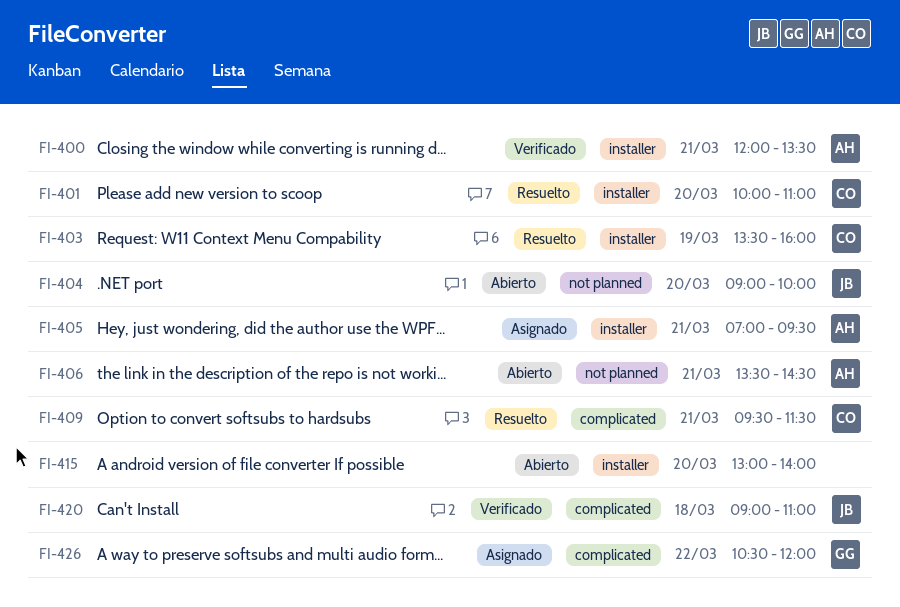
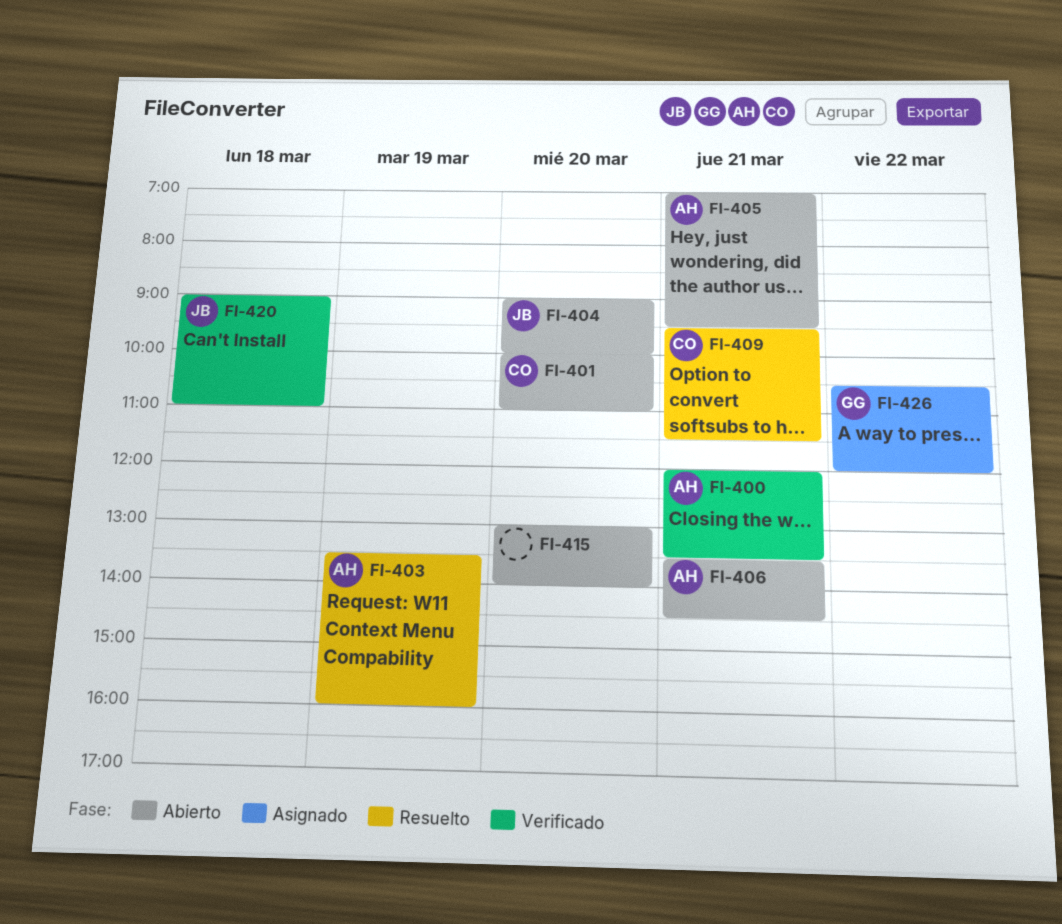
FI-401, status: Resuelto -> Abierto
FI-403, owner: CO -> AH
FI-405, status: Asignado -> Abierto

